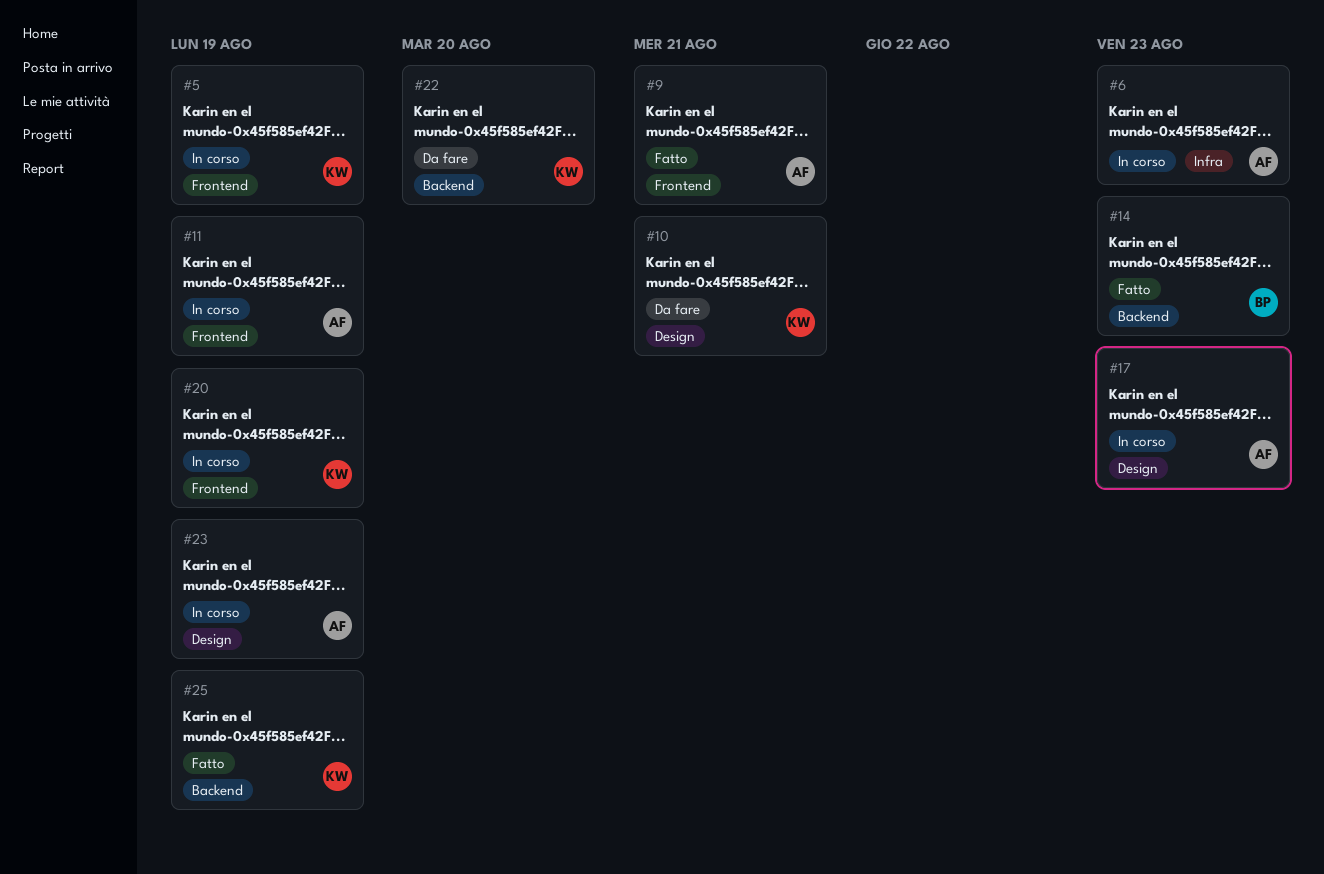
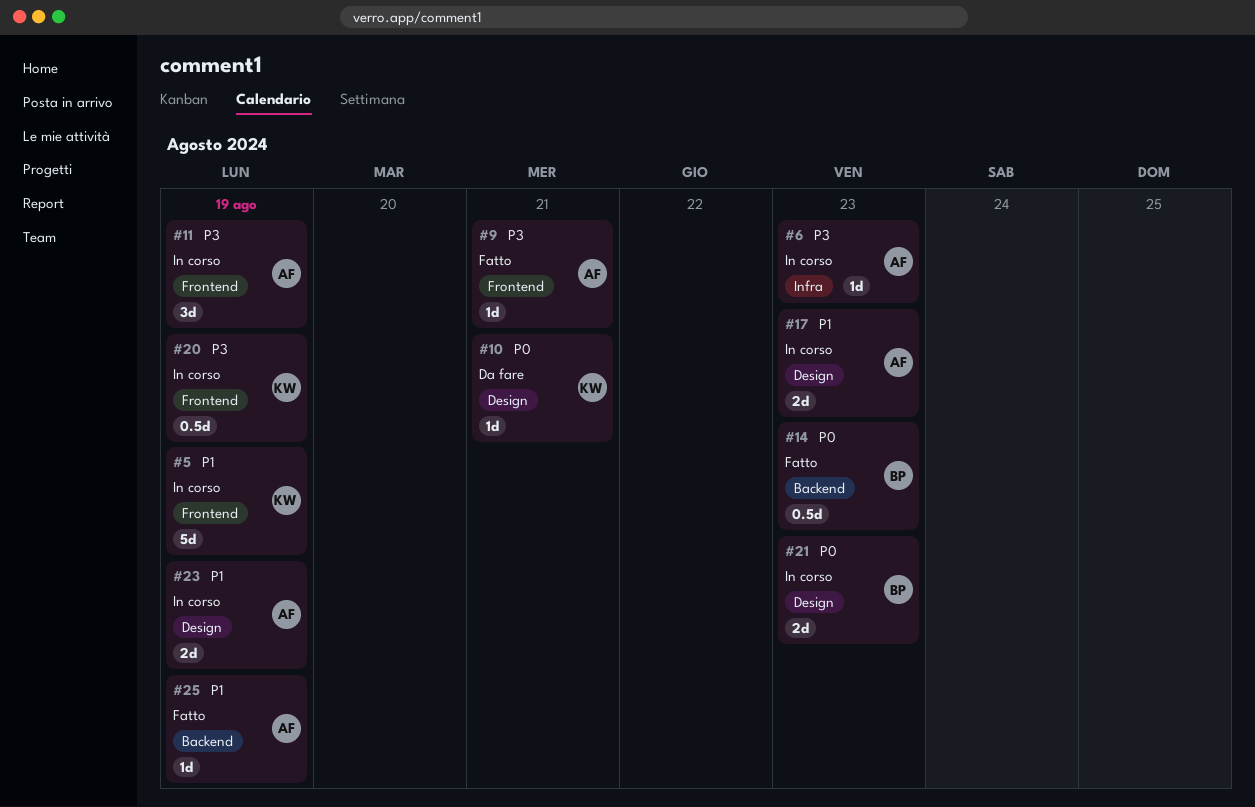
#21: none -> present
#22: present -> none
#25, owner: KW -> AF

